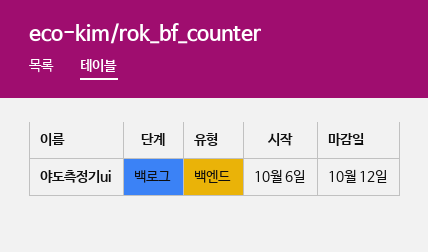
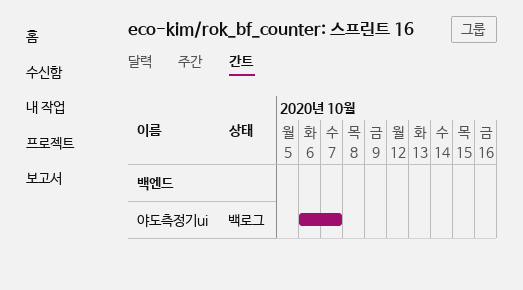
야도측정기ui, due: Oct 12 -> Oct 7

